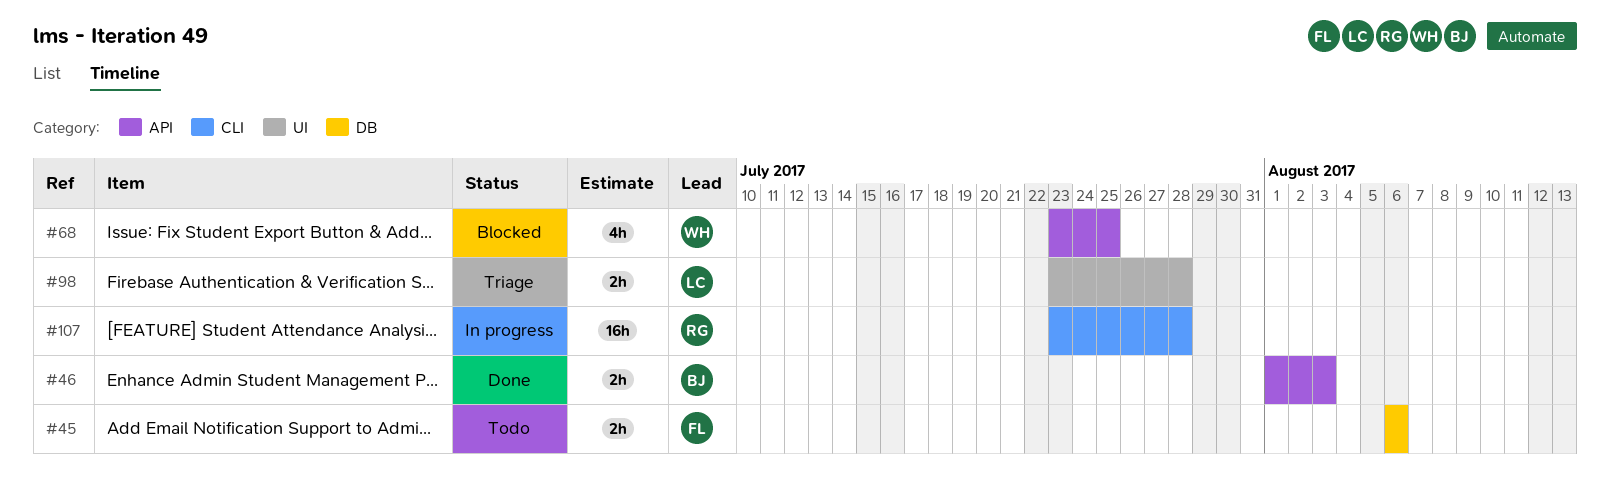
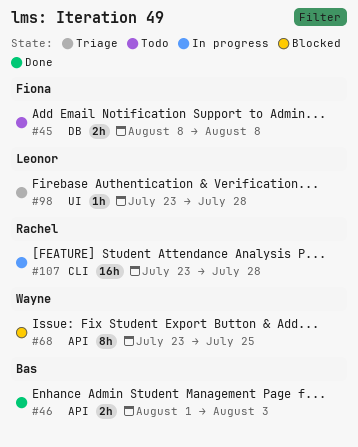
#45, start: Aug 6 -> Aug 8
#45, due: Aug 6 -> Aug 8
#68, estimate: 4h -> 8h
#98, estimate: 2h -> 1h

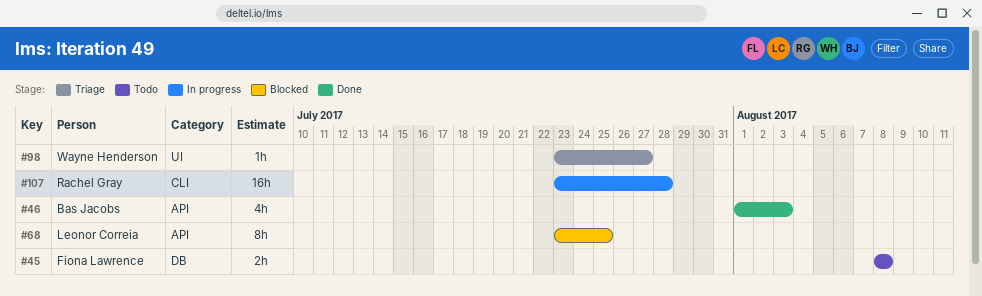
#46, estimate: 2h -> 4h
#68, owner: Wayne Henderson -> Leonor Correia
#98, owner: Leonor Correia -> Wayne Henderson
#98, due: Jul 28 -> Jul 27

